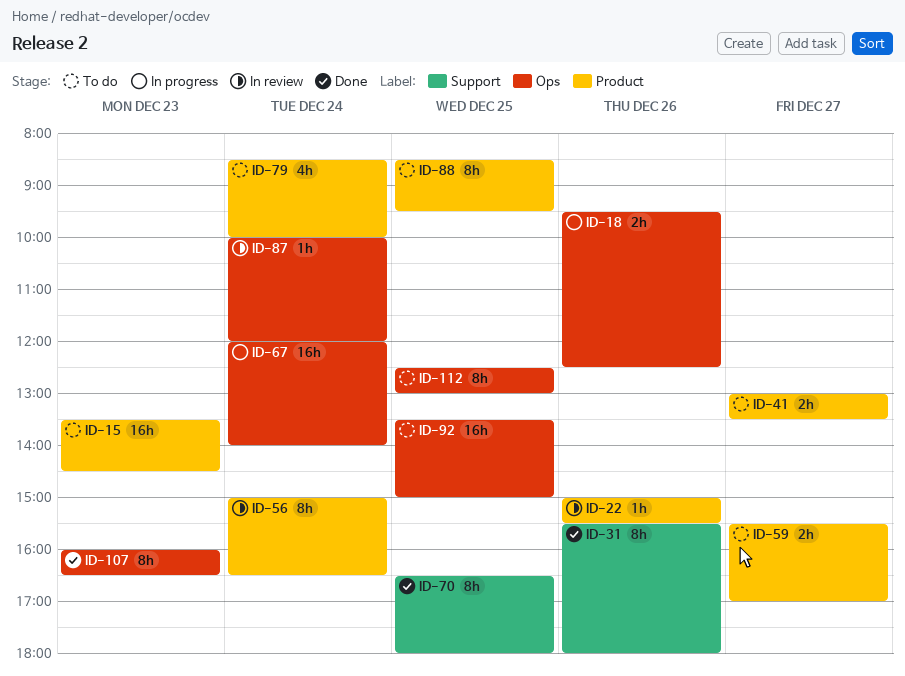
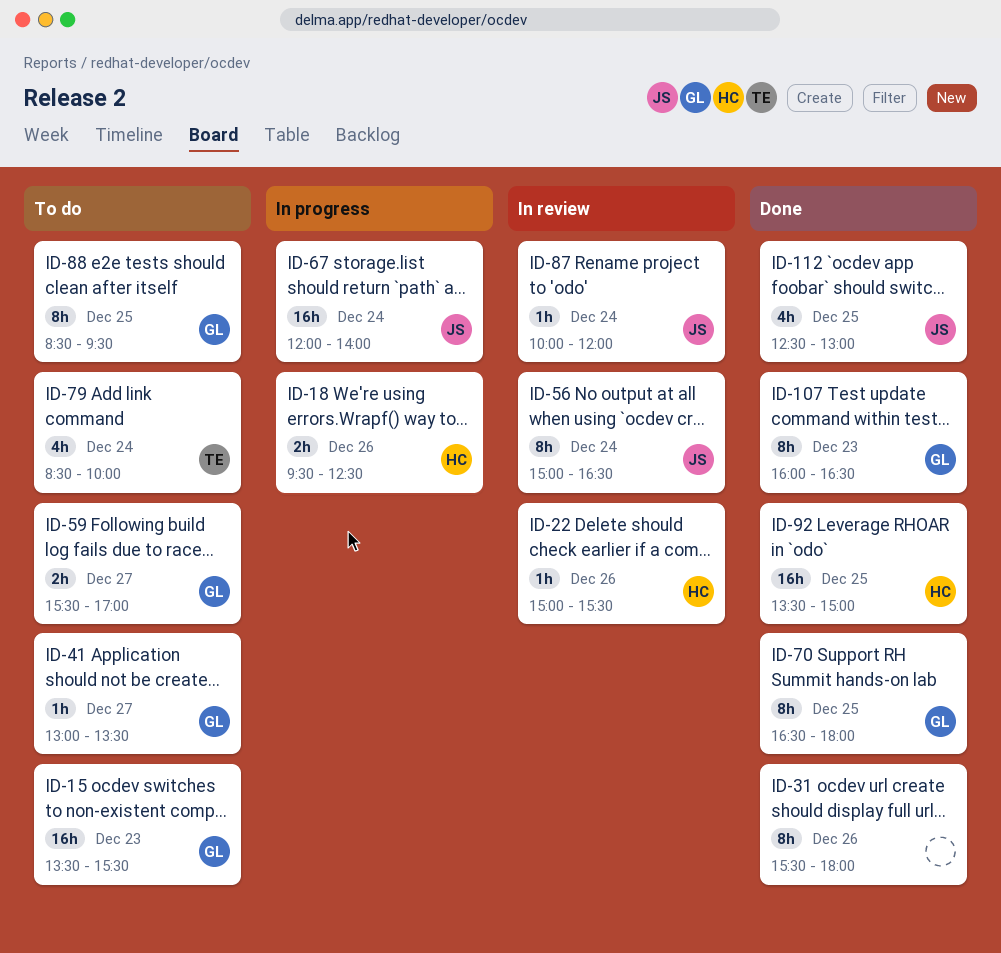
ID-15, ends: 14:30 -> 15:30
ID-41, estimate: 2h -> 1h
ID-92, status: To do -> Done
ID-112, status: To do -> Done
ID-112, estimate: 8h -> 4h

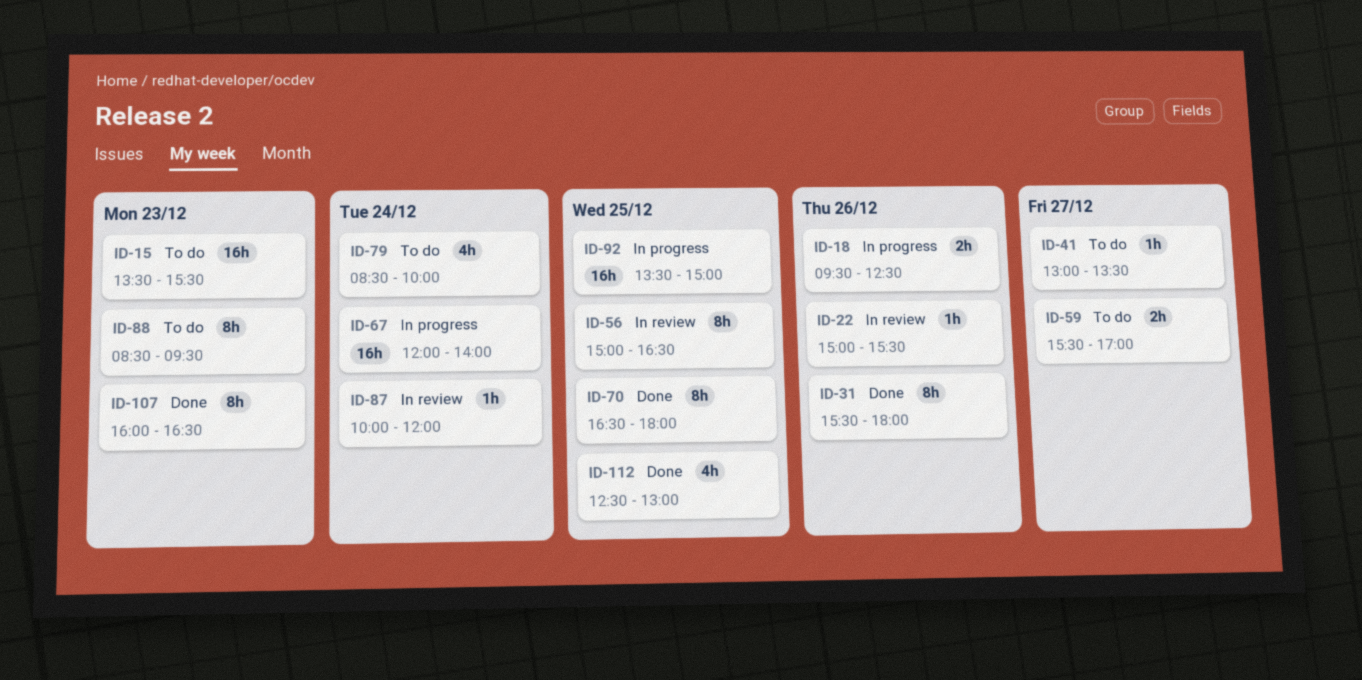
ID-56, day: Dec 24 -> Dec 25
ID-88, day: Dec 25 -> Dec 23
ID-92, status: Done -> In progress

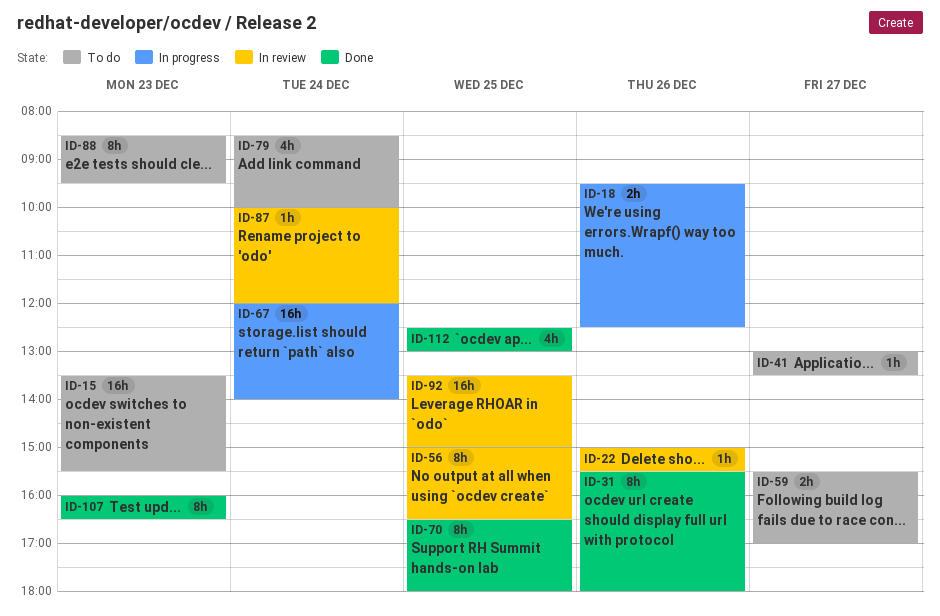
ID-92, status: In progress -> In review

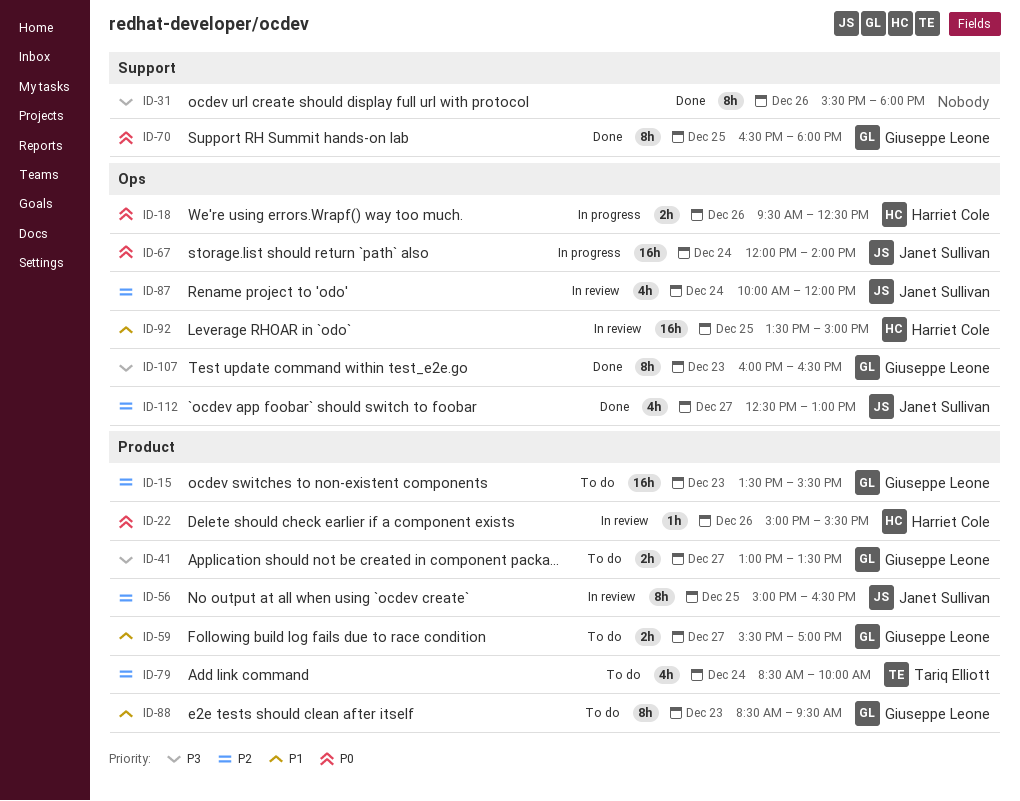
ID-41, estimate: 1h -> 2h
ID-87, estimate: 1h -> 4h
ID-112, day: Dec 25 -> Dec 27

